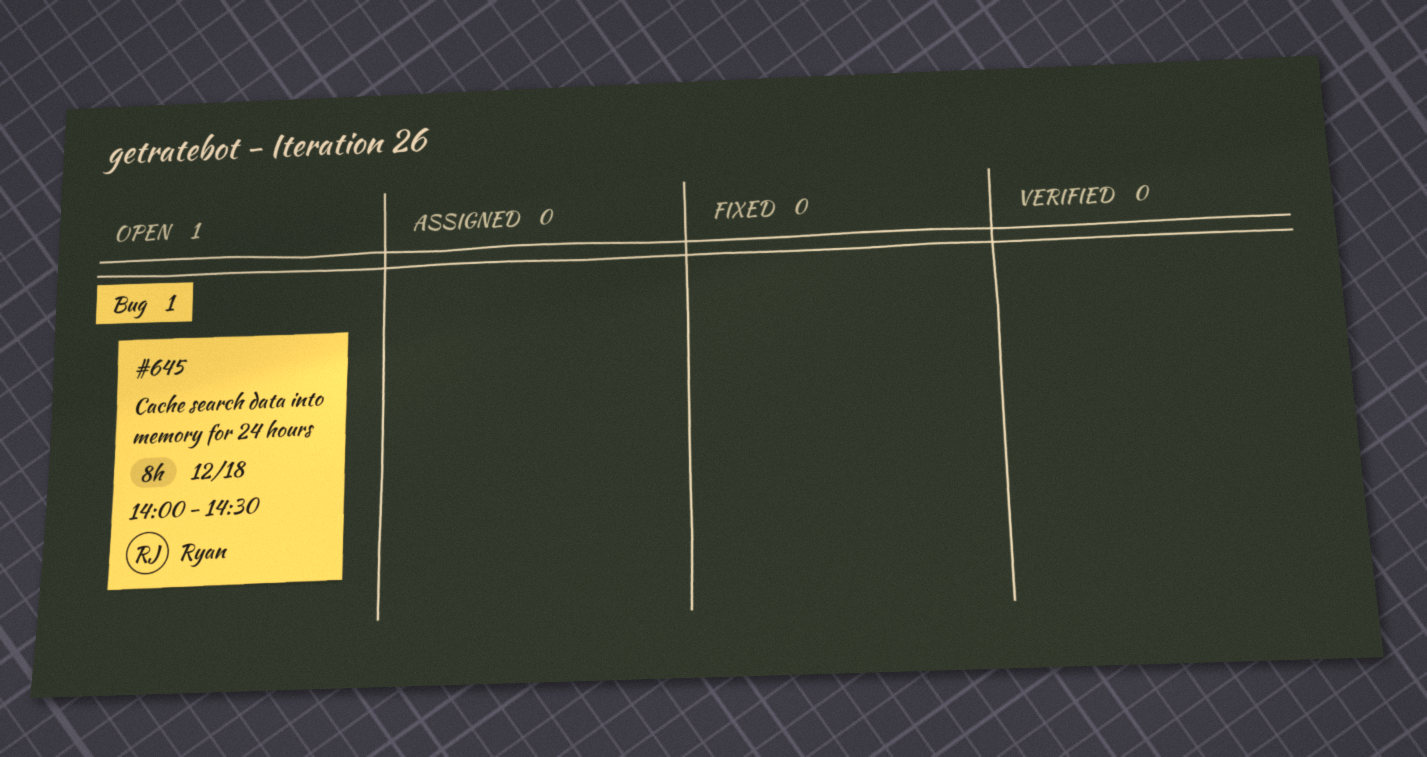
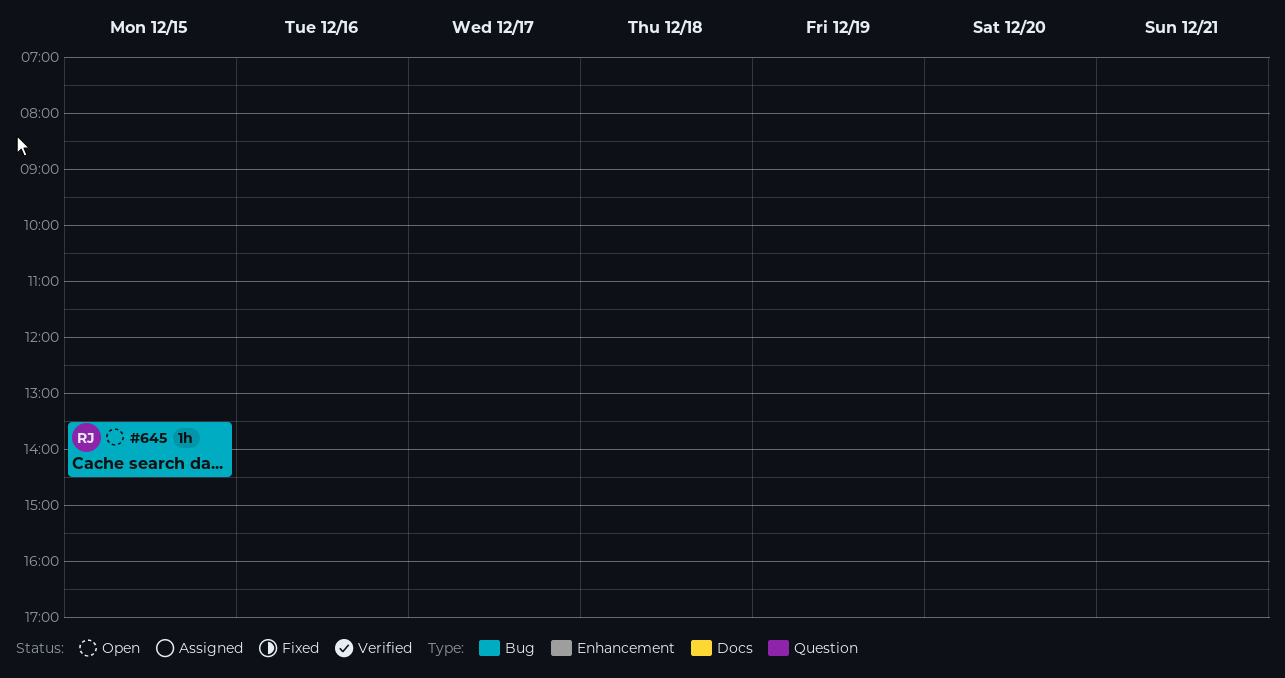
#645, estimate: 8h -> 1h
#645, day: Dec 18 -> Dec 15
#645, begins: 14:00 -> 13:30

